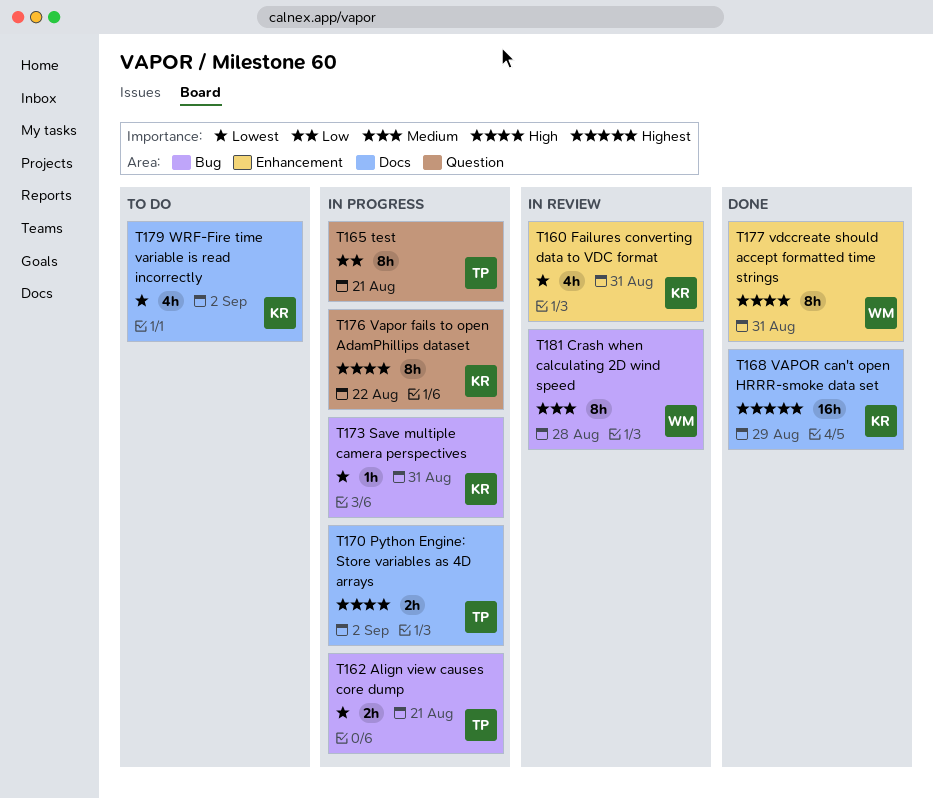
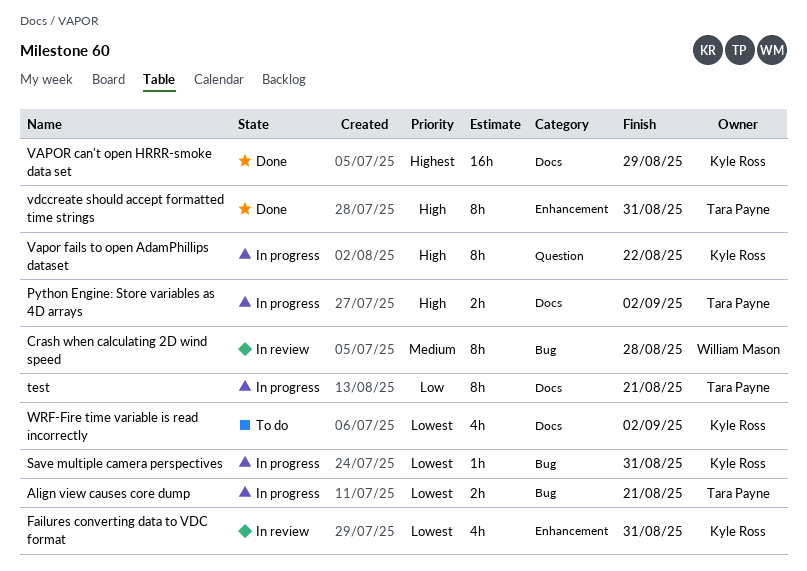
test, label: Question -> Docs
vdccreate should accept formatted time strings, owner: William Mason -> Tara Payne

